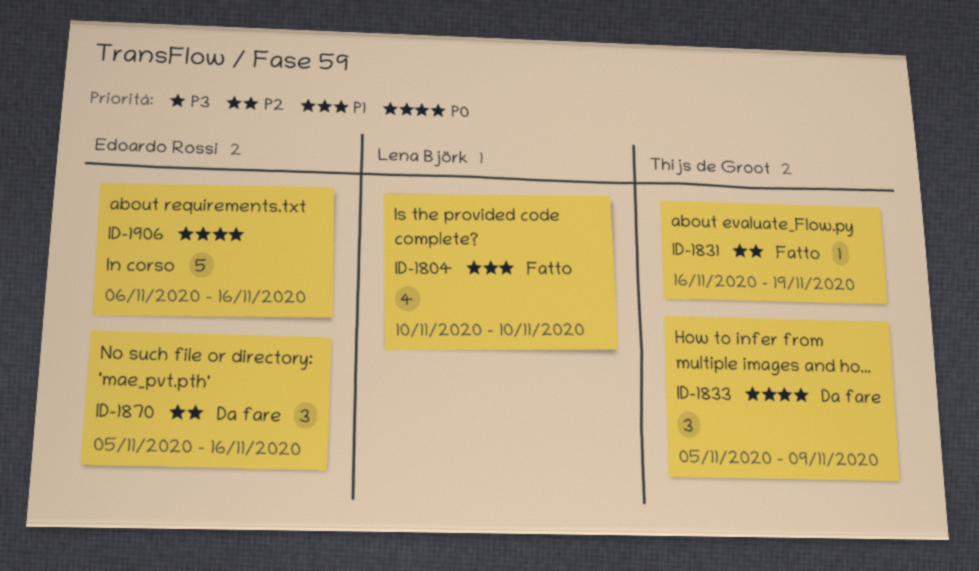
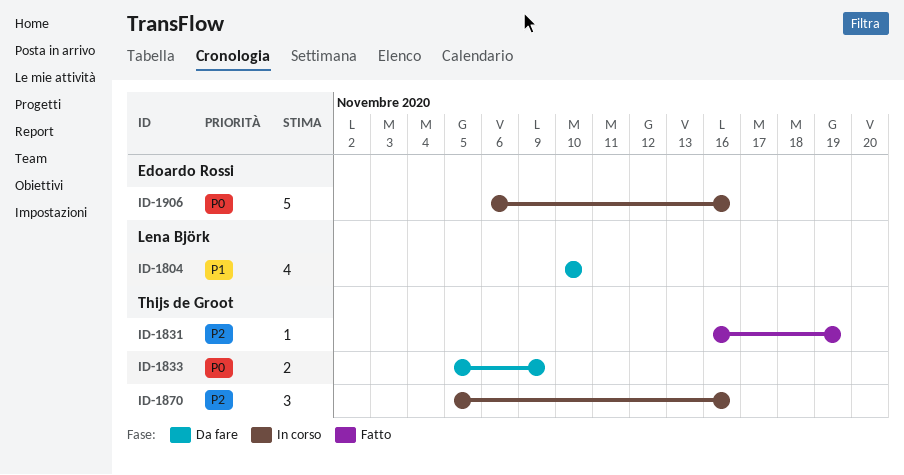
ID-1804, status: Fatto -> Da fare
ID-1833, estimate: 3 -> 2
ID-1870, status: Da fare -> In corso
ID-1870, owner: Edoardo Rossi -> Thijs de Groot

